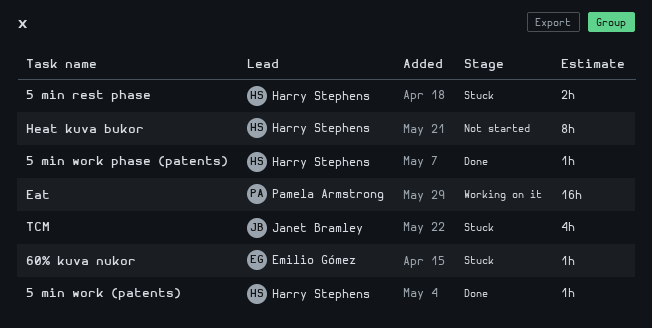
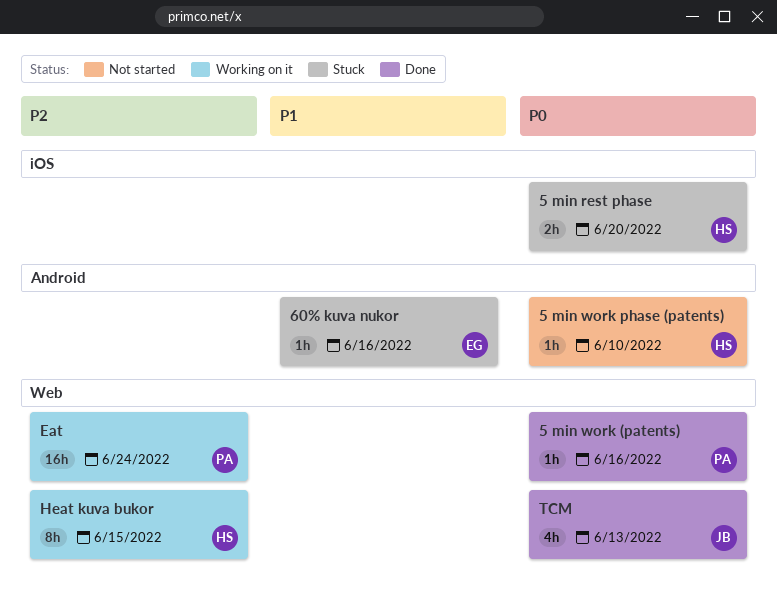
5 min work (patents), owner: Harry Stephens -> Pamela Armstrong
5 min work phase (patents), status: Done -> Not started
Heat kuva bukor, status: Not started -> Working on it
TCM, status: Stuck -> Done

